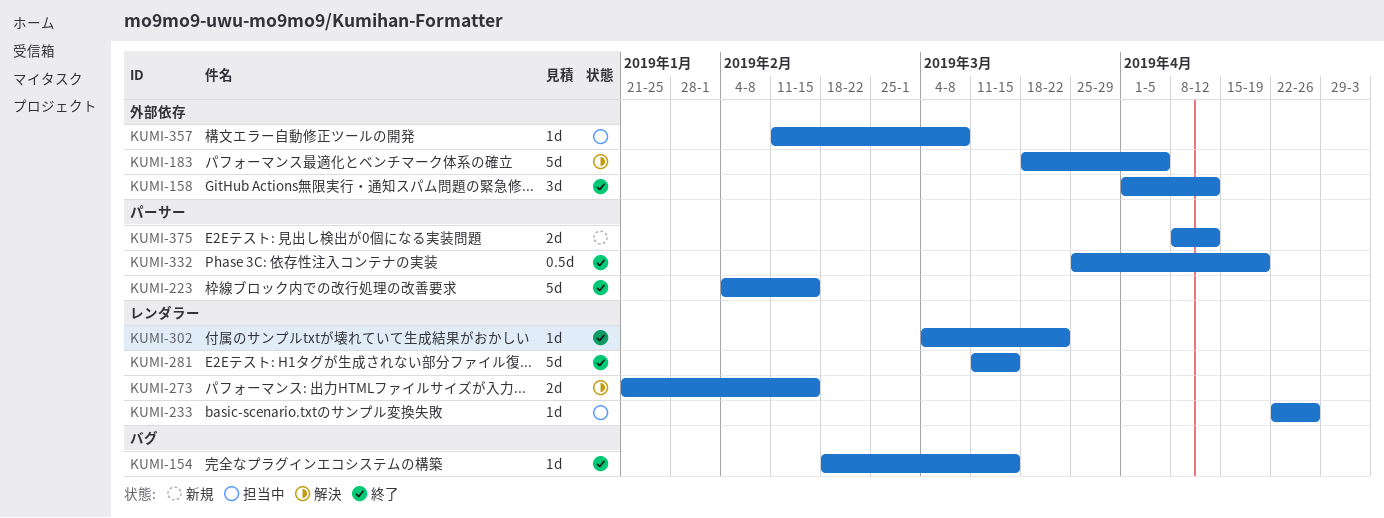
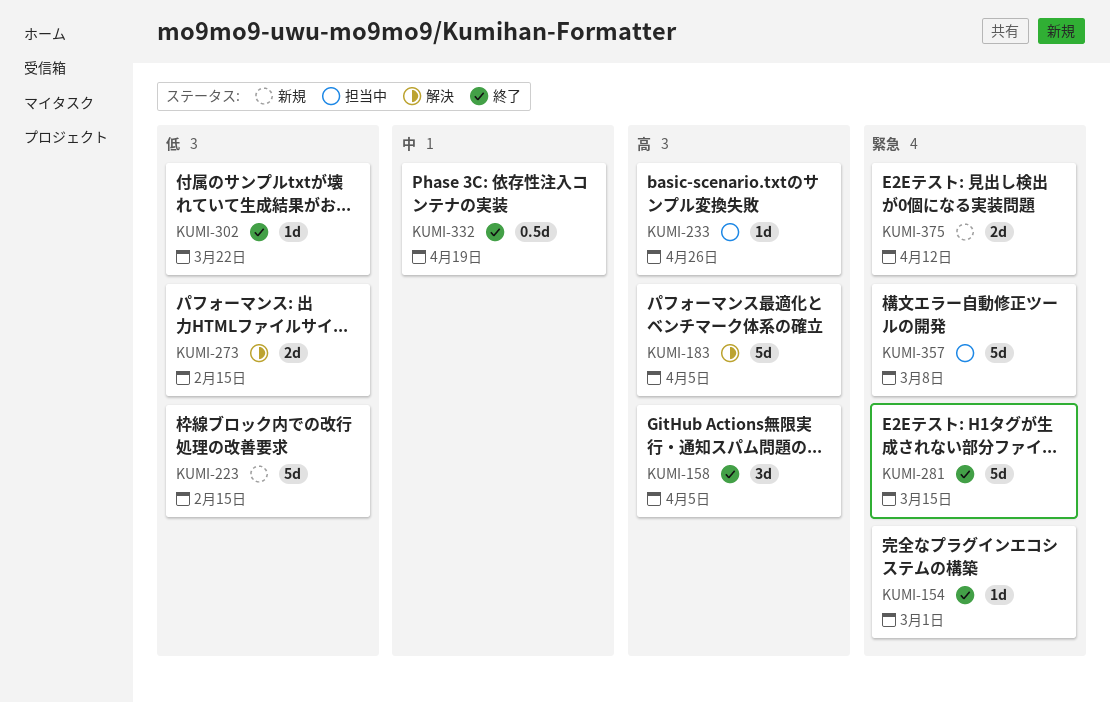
KUMI-154, due: Mar 15 -> Mar 1
KUMI-158, due: Apr 12 -> Apr 5
KUMI-223, status: 終了 -> 新規
KUMI-357, estimate: 1d -> 5d

